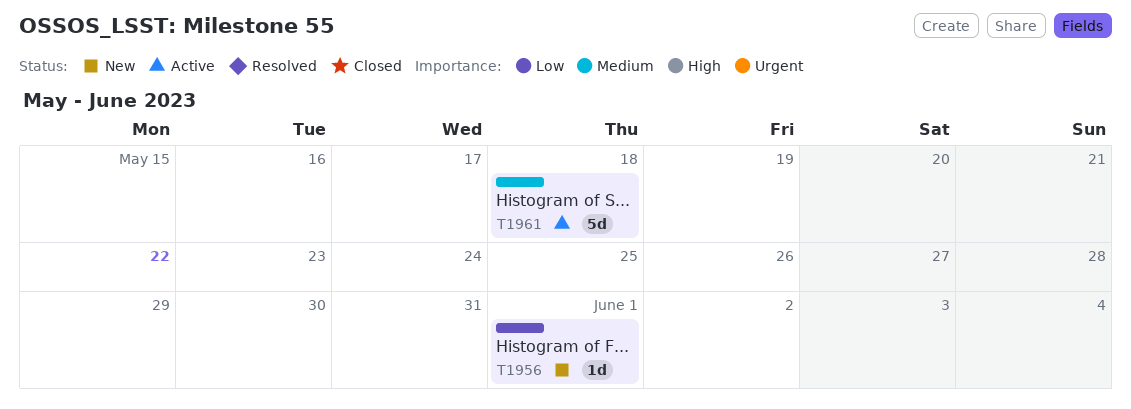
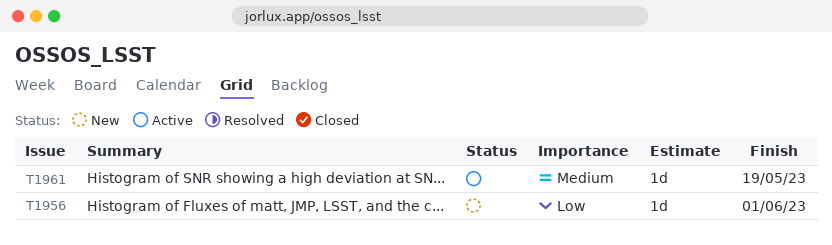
T1961, estimate: 5d -> 1d
T1961, due: May 18 -> May 19

